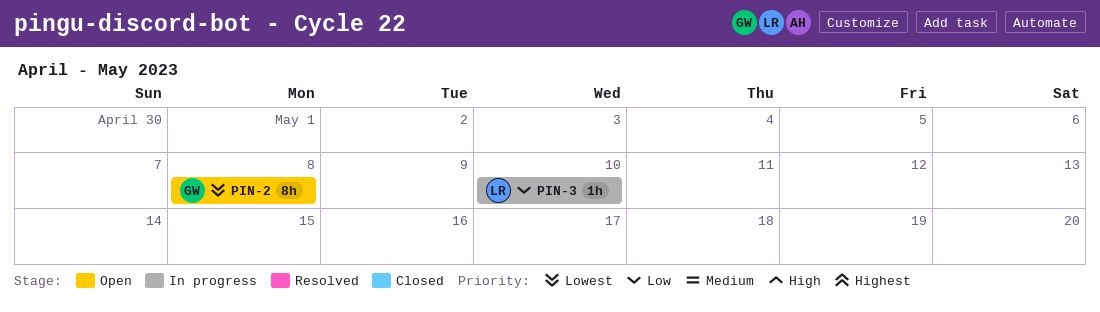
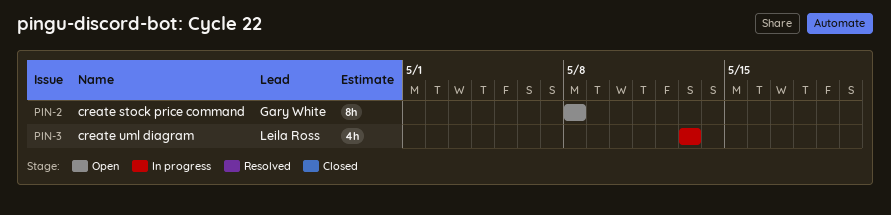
PIN-3, estimate: 1h -> 4h
PIN-3, start: May 10 -> May 13
PIN-3, due: May 10 -> May 13

